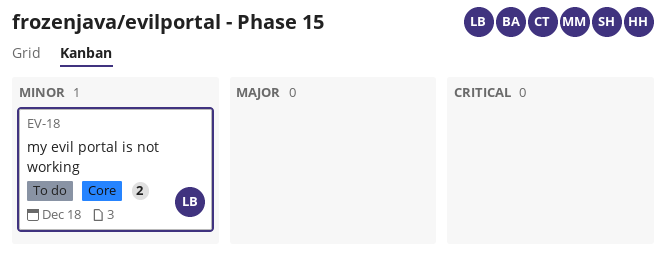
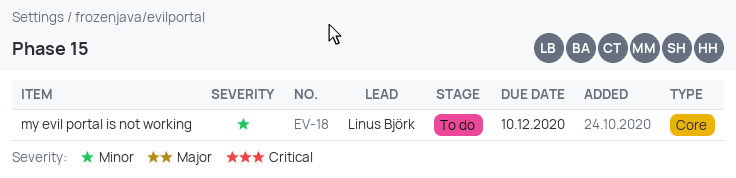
EV-18, due: Dec 18 -> Dec 10

